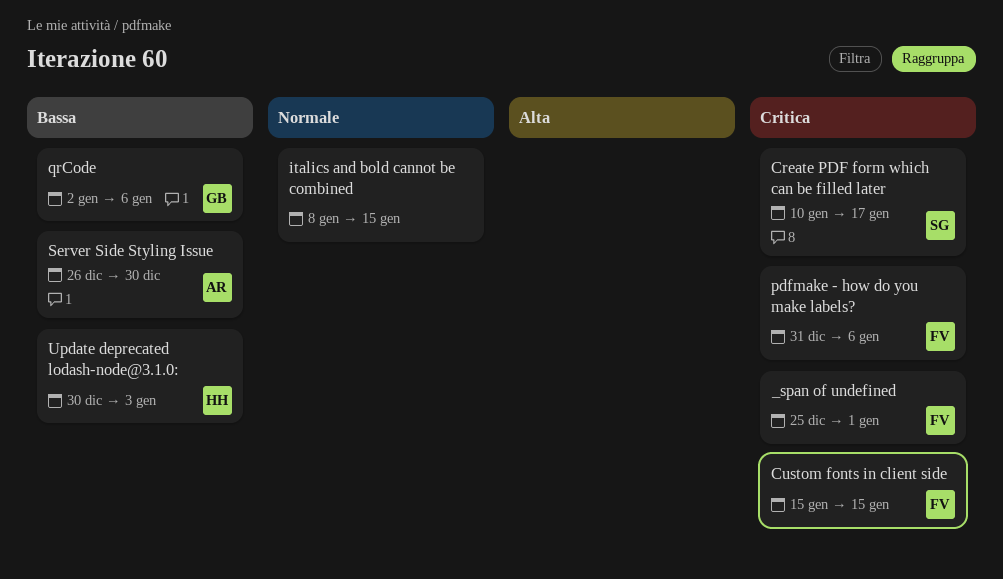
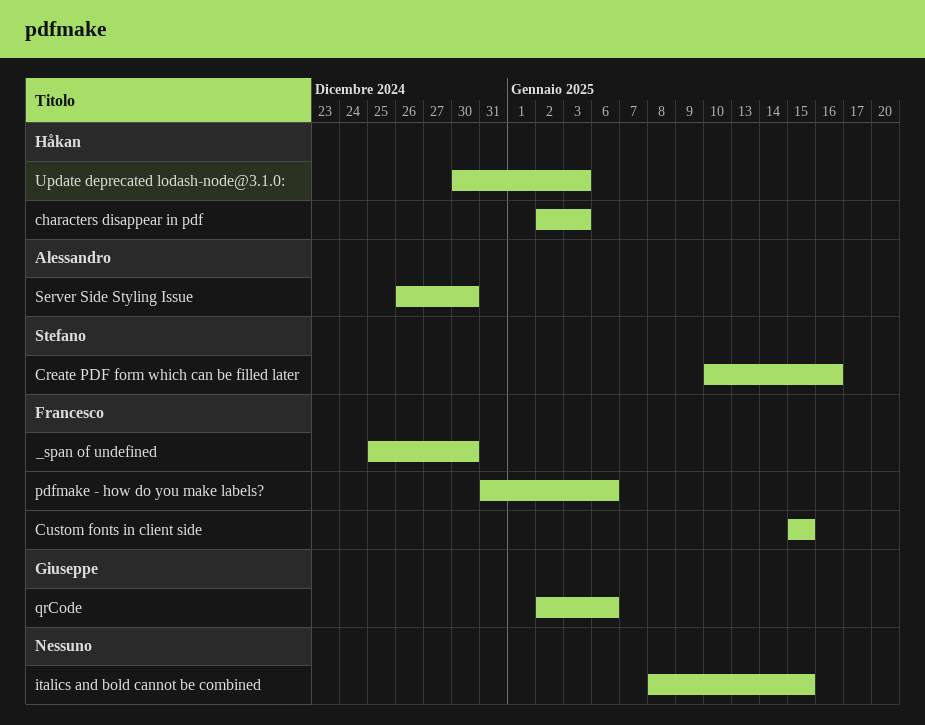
_span of undefined, due: Jan 1 -> Dec 30
characters disappear in pdf: none -> present
Create PDF form which can be filled later, due: Jan 17 -> Jan 16

